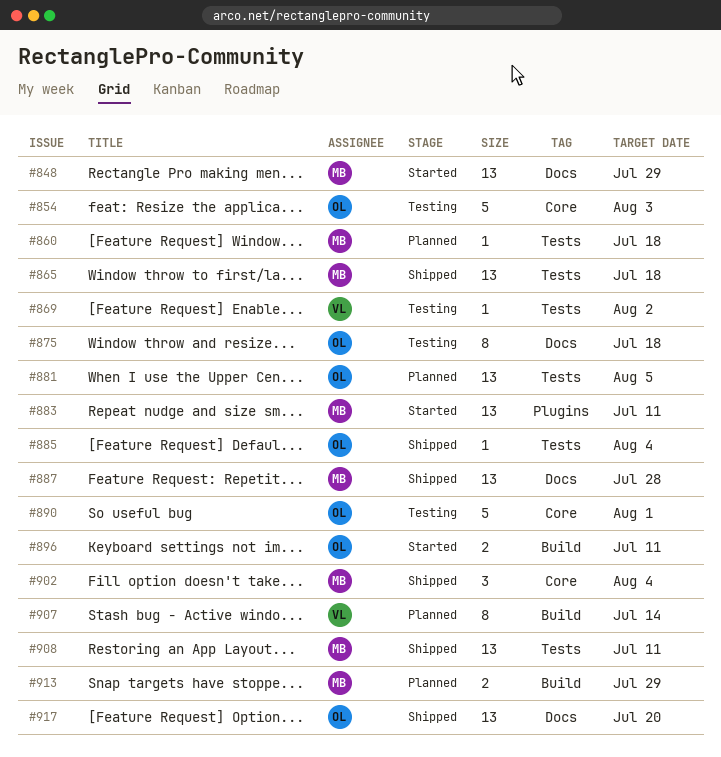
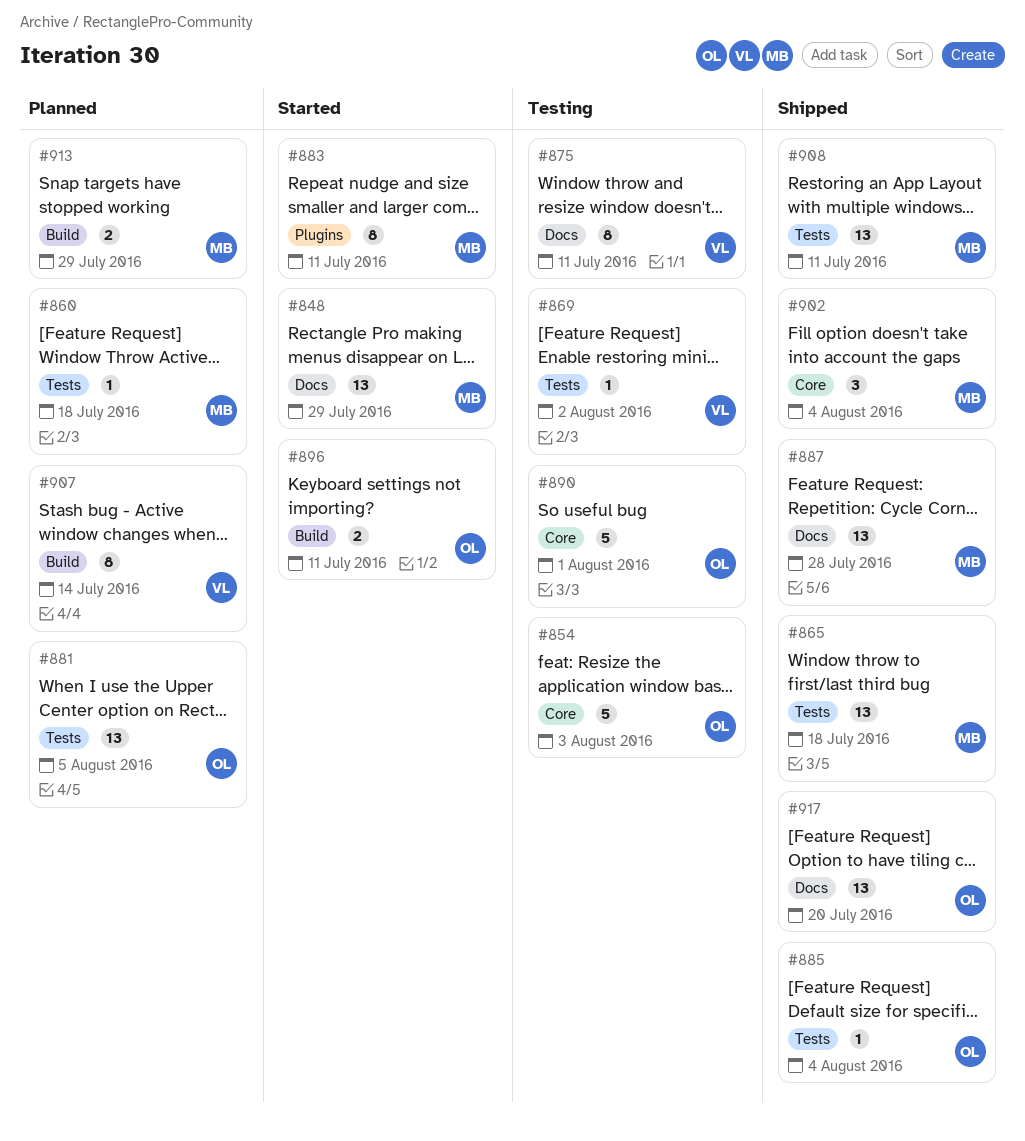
#875, owner: OL -> VL
#875, due: Jul 18 -> Jul 11
#883, estimate: 13 -> 8

